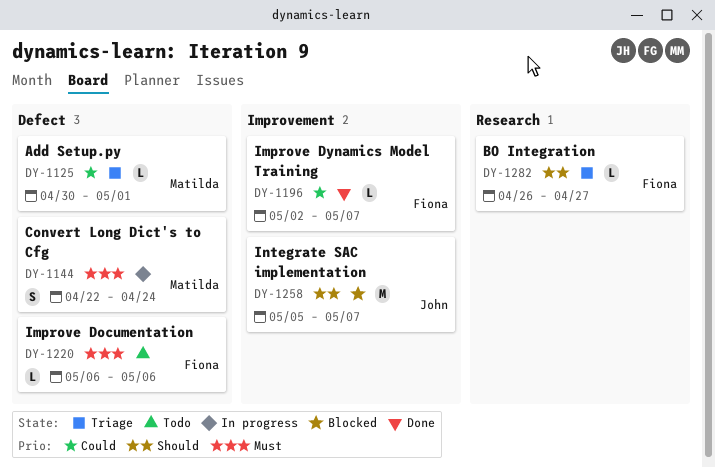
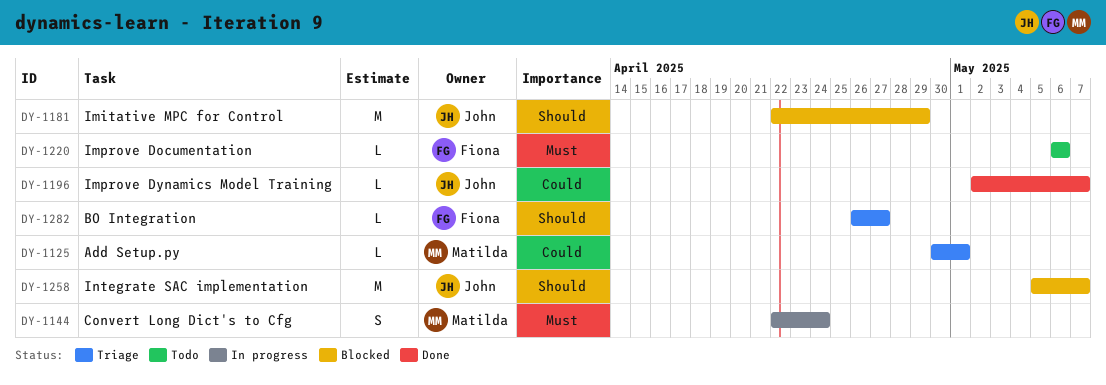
DY-1181: none -> present
DY-1196, owner: Fiona -> John

